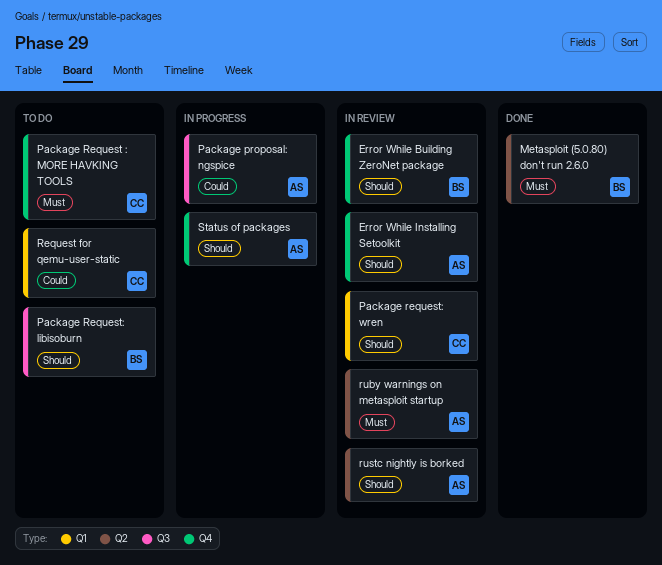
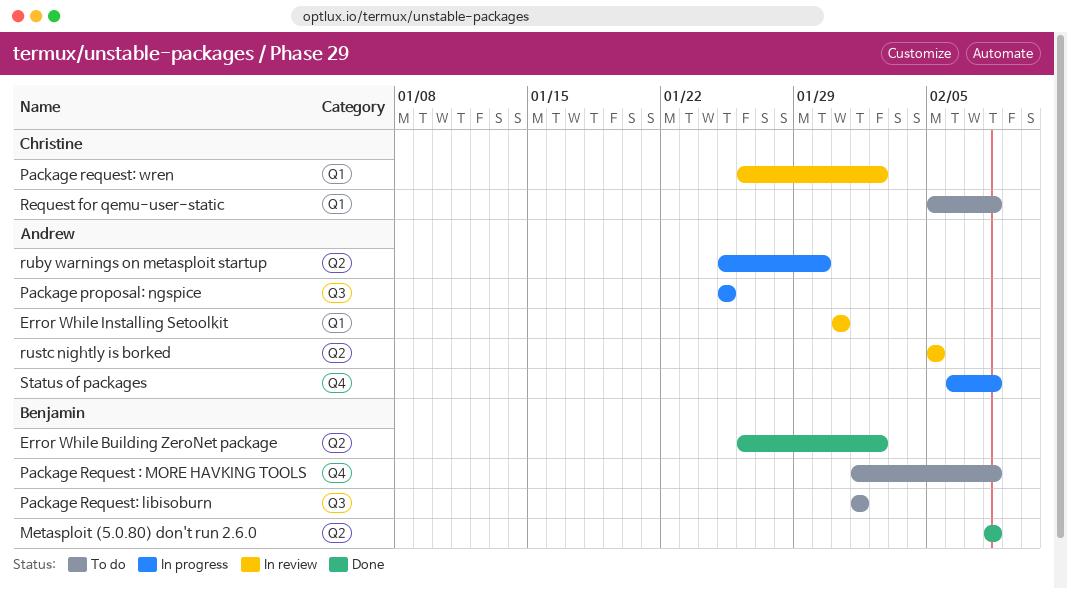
Error While Building ZeroNet package, status: In review -> Done
Error While Building ZeroNet package, label: Q4 -> Q2
Error While Installing Setoolkit, label: Q4 -> Q1
Package Request : MORE HAVKING TOOLS, owner: Christine -> Benjamin
ruby warnings on metasploit startup, status: In review -> In progress

